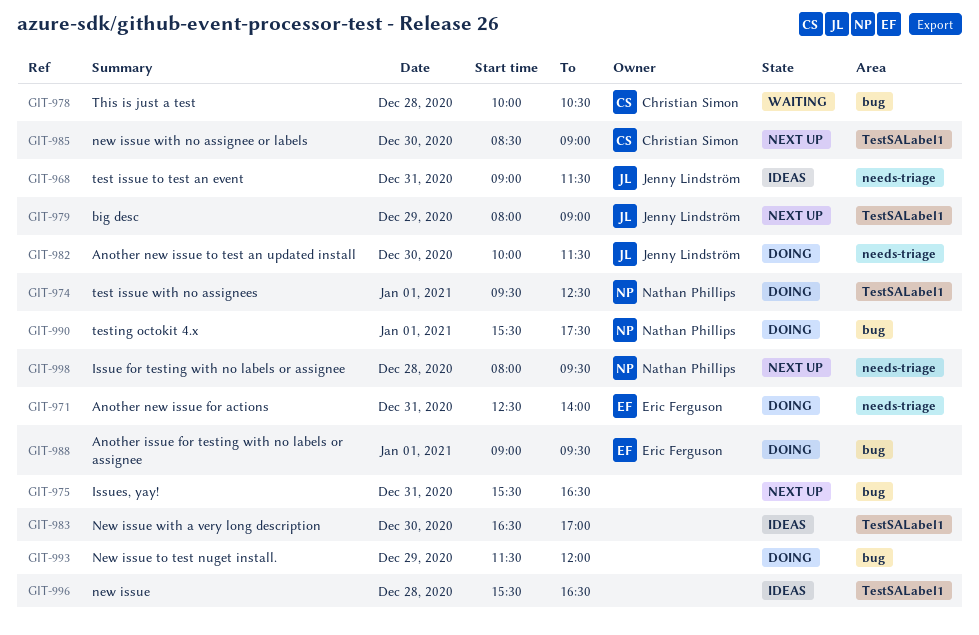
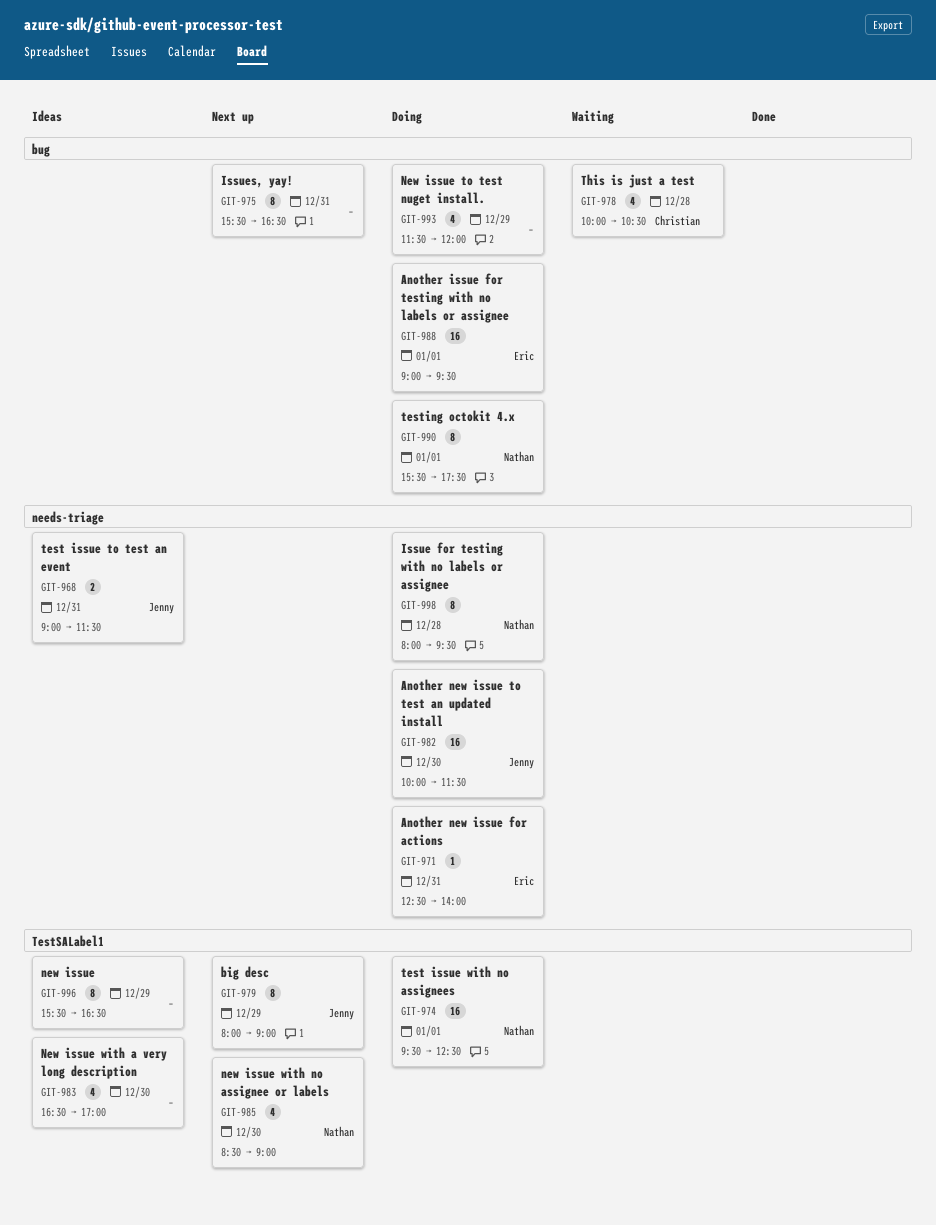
GIT-985, owner: Christian Simon -> Nathan Phillips
GIT-996, day: Dec 28 -> Dec 29
GIT-998, status: Next up -> Doing

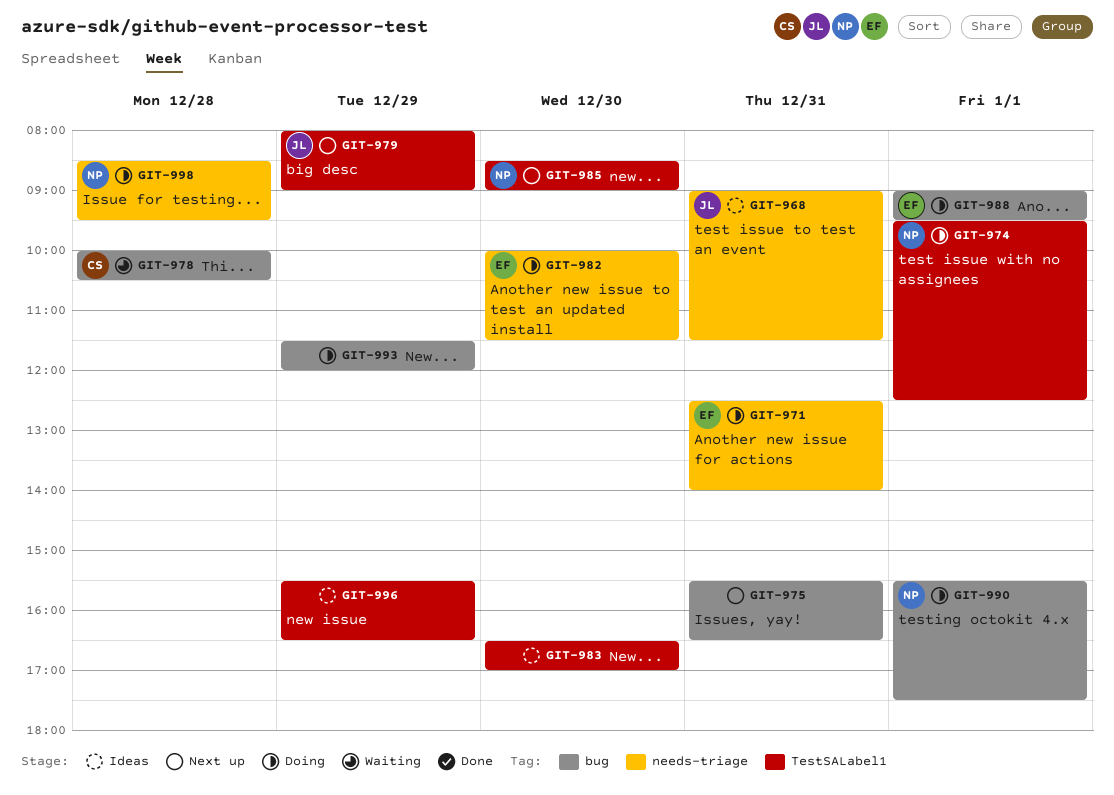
GIT-982, owner: Jenny -> Eric
GIT-998, begins: 08:00 -> 08:30

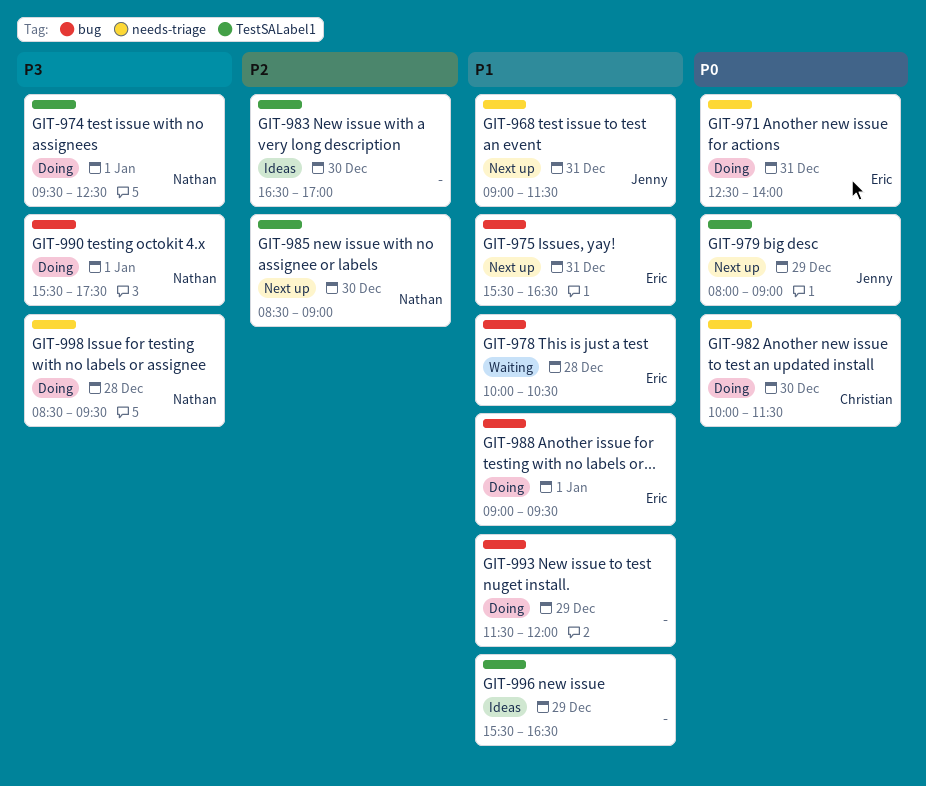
GIT-968, status: Ideas -> Next up
GIT-975, owner: none -> Eric
GIT-978, owner: Christian -> Eric
GIT-982, owner: Eric -> Christian

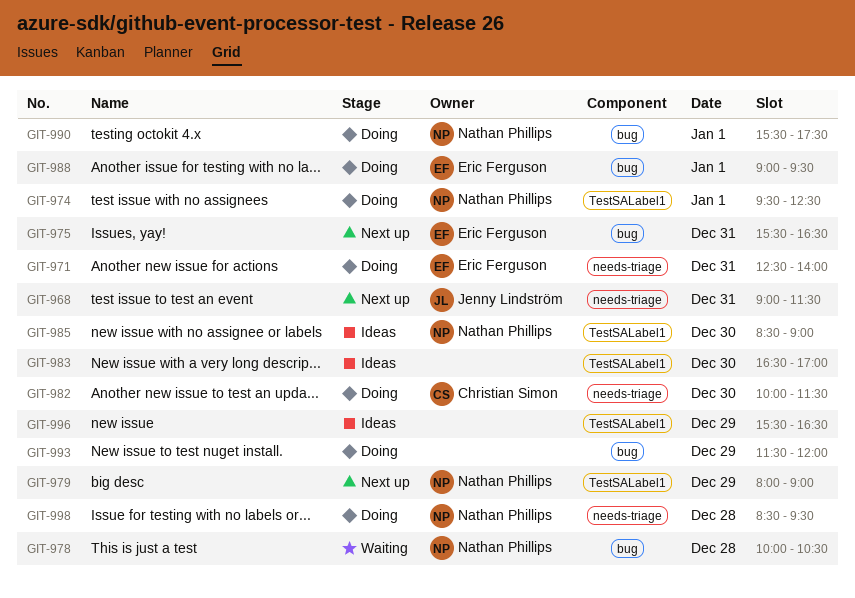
GIT-978, owner: Eric Ferguson -> Nathan Phillips
GIT-979, owner: Jenny Lindström -> Nathan Phillips
GIT-985, status: Next up -> Ideas

